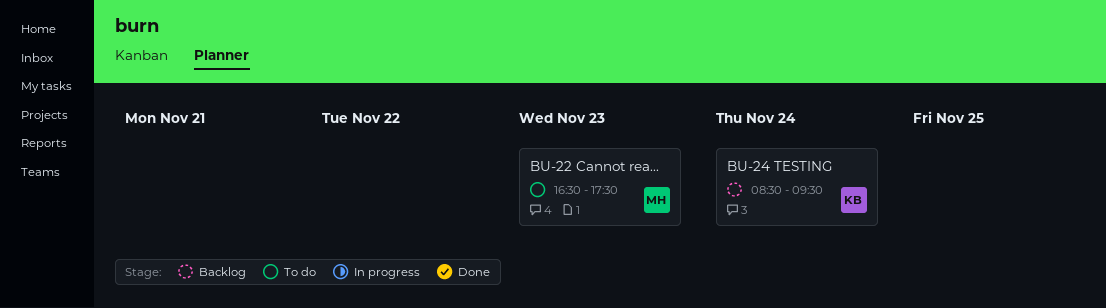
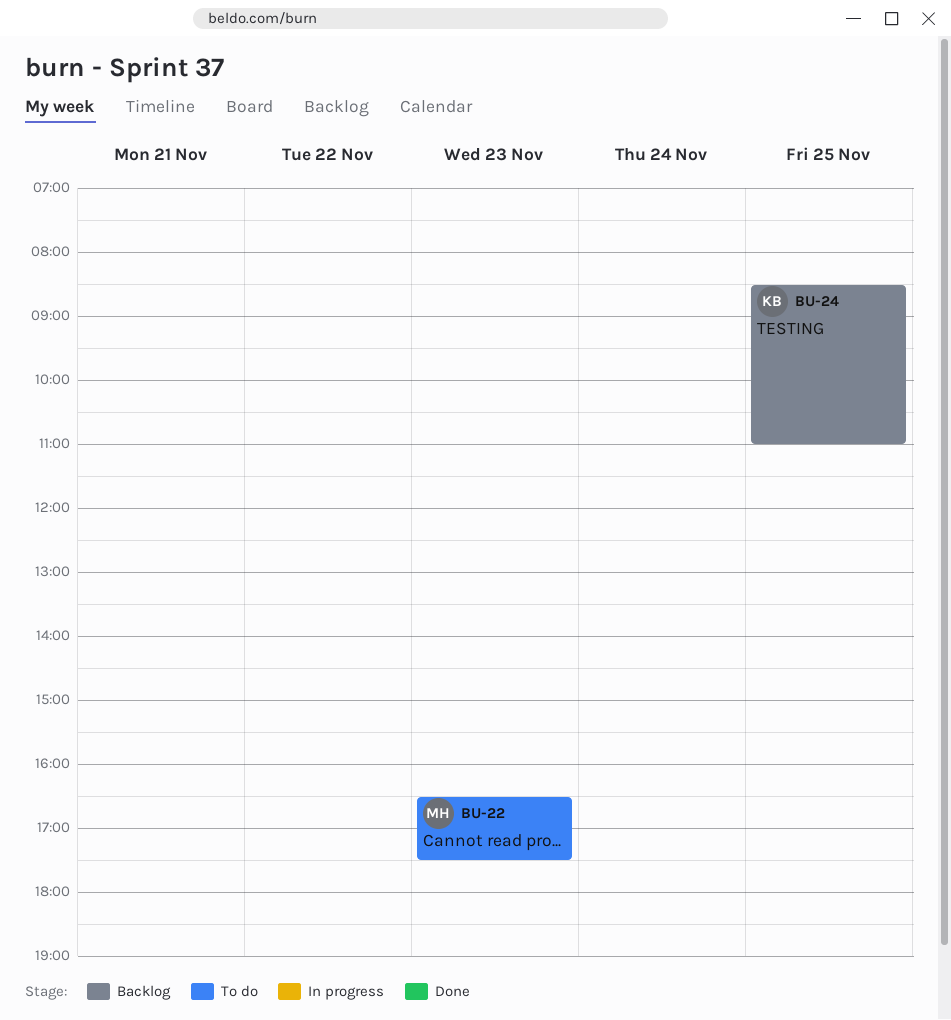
BU-24, day: Nov 24 -> Nov 25
BU-24, ends: 09:30 -> 11:00

